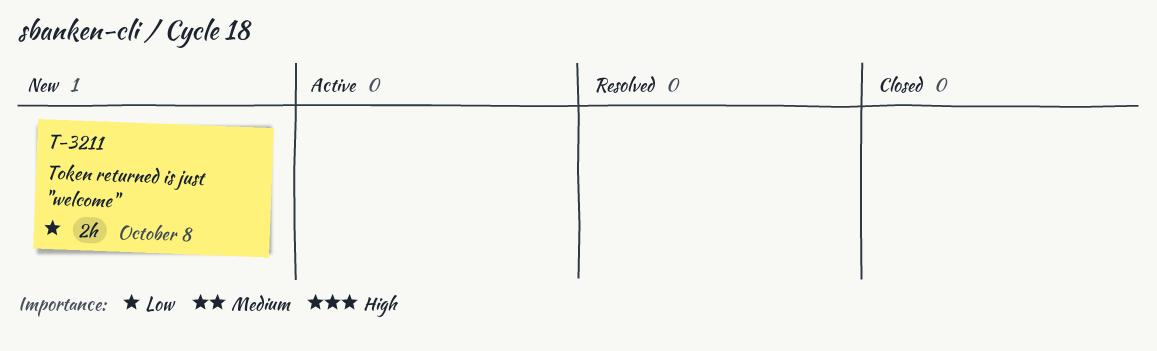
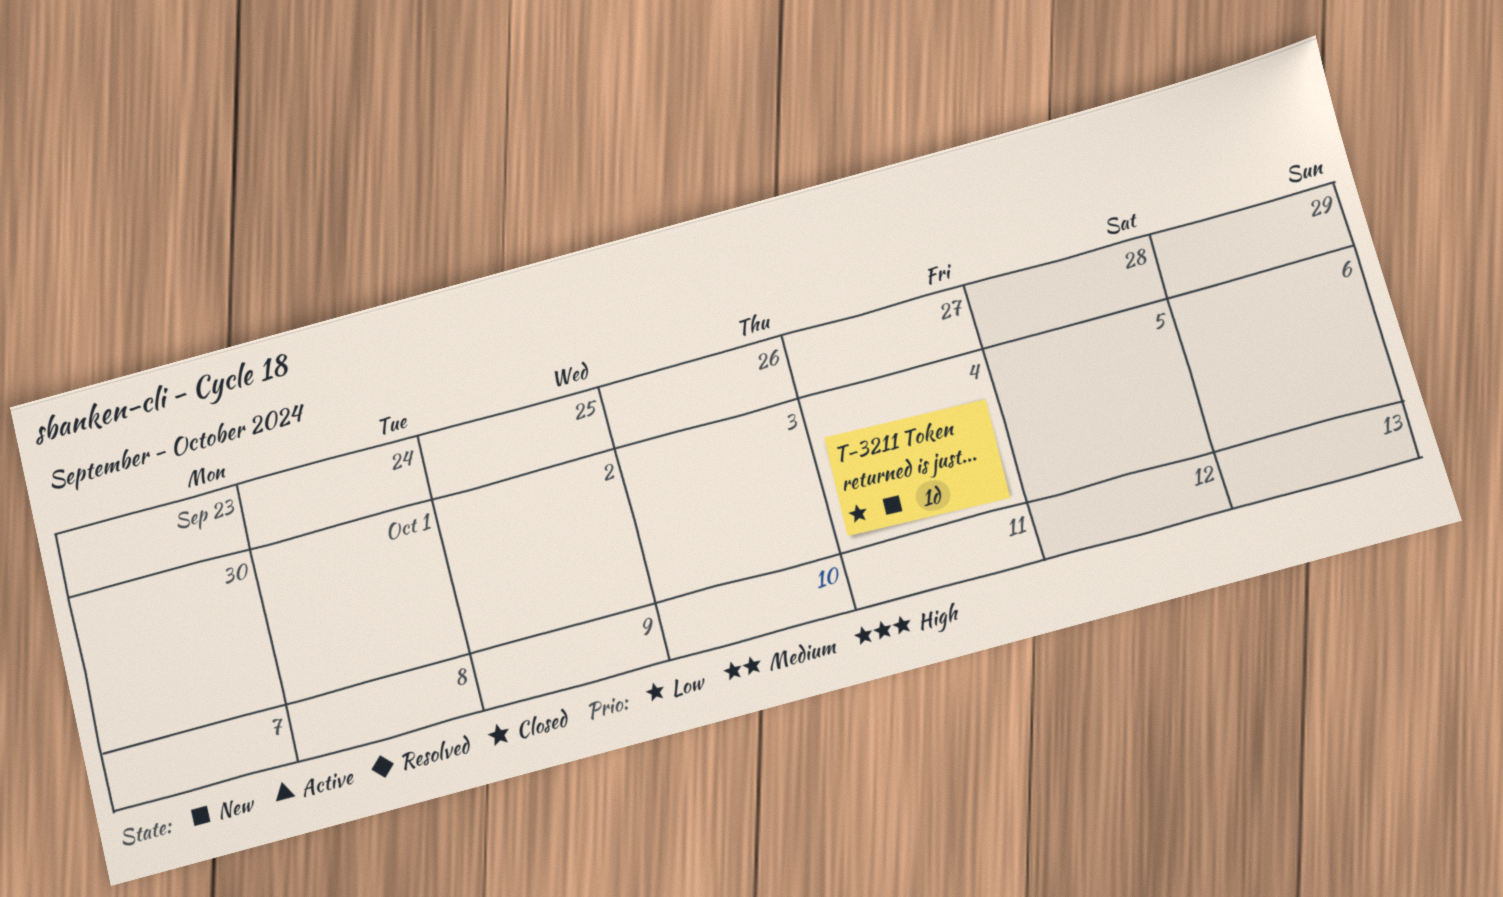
T-3211, estimate: 2h -> 1d
T-3211, due: Oct 8 -> Oct 4

